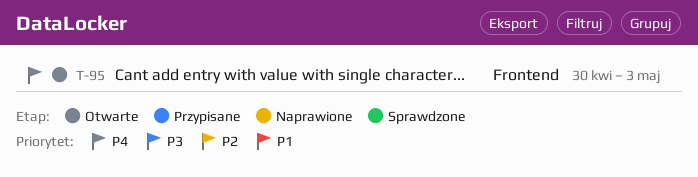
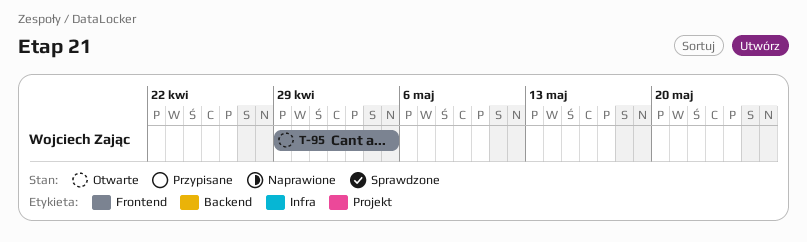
T-95, start: Apr 30 -> Apr 29
T-95, due: May 3 -> May 5

